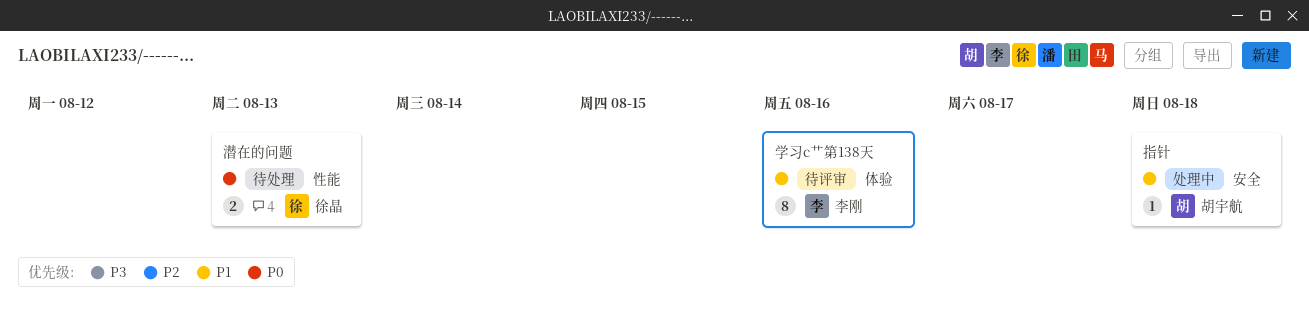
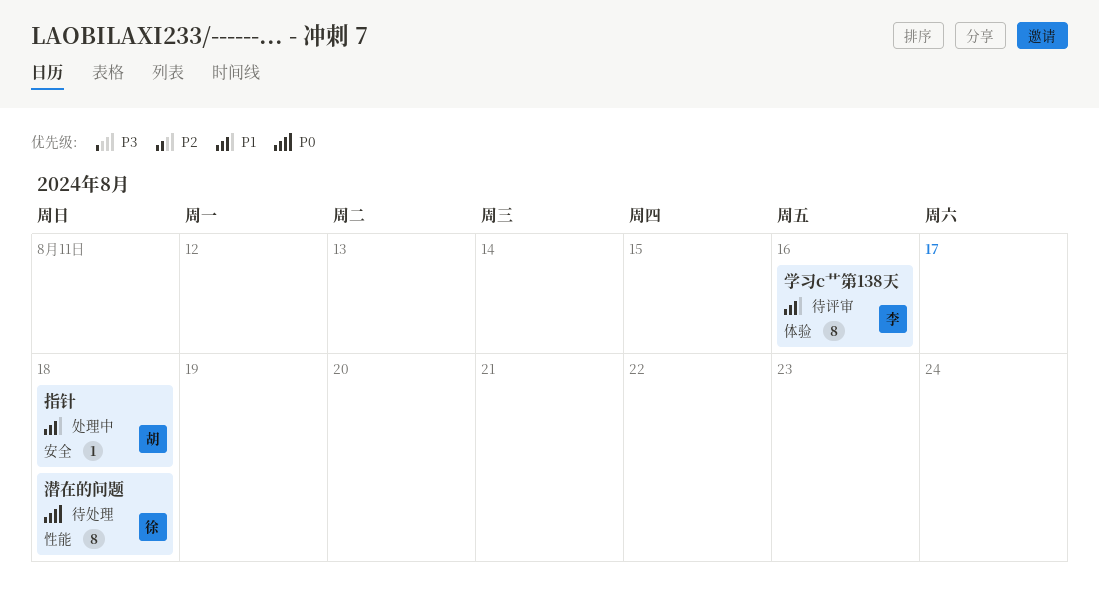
潜在的问题, estimate: 2 -> 8
潜在的问题, due: Aug 13 -> Aug 18

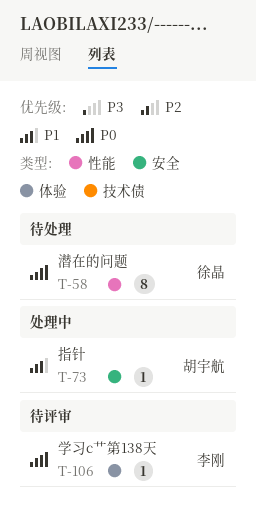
学习c艹第138天, priority: P1 -> P0
学习c艹第138天, estimate: 8 -> 1

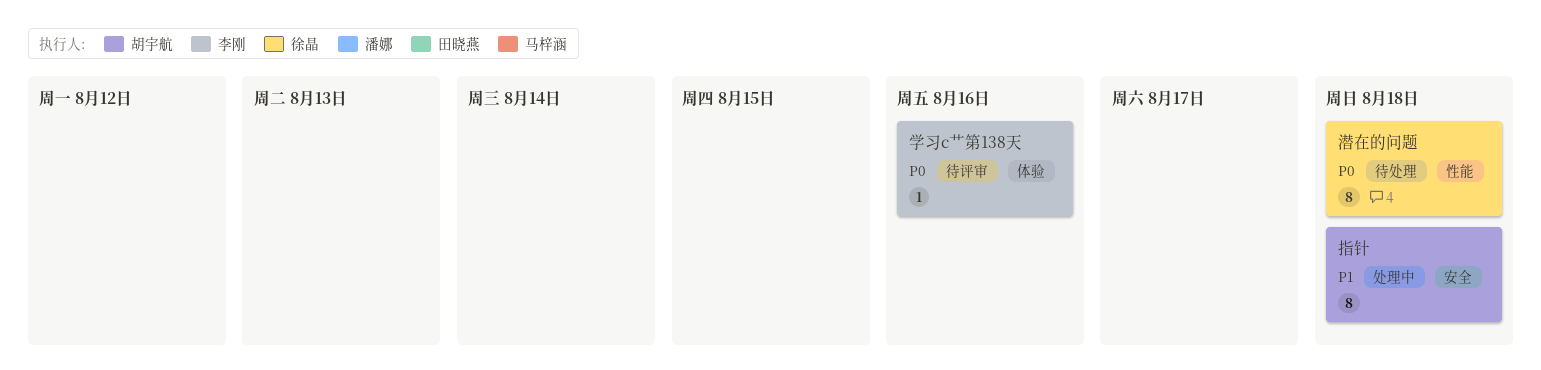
指针, estimate: 1 -> 8

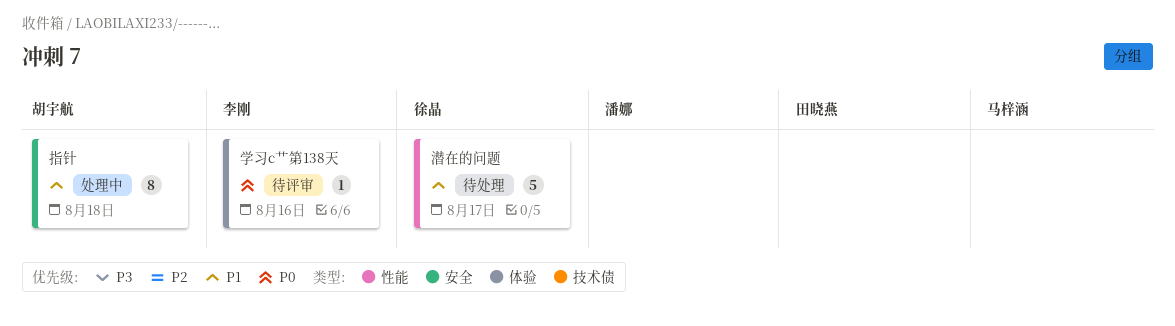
潜在的问题, priority: P0 -> P1
潜在的问题, estimate: 8 -> 5
潜在的问题, due: Aug 18 -> Aug 17

